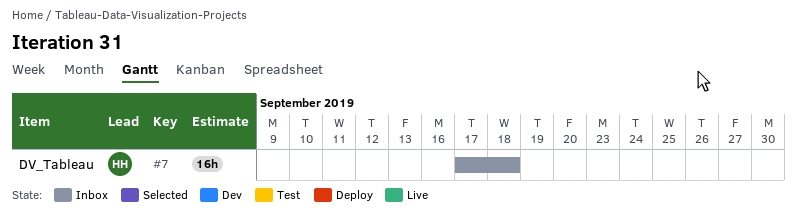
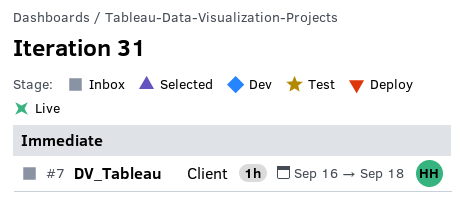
#7, estimate: 16h -> 1h
#7, start: Sep 17 -> Sep 16

